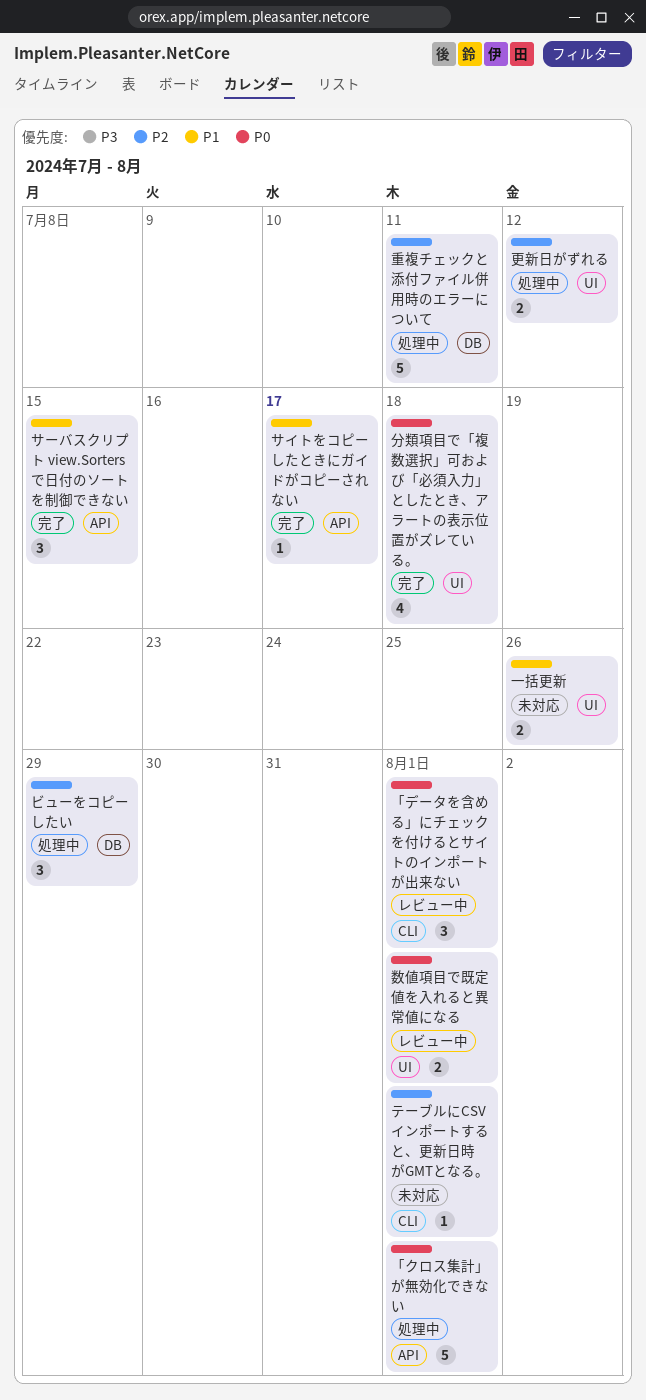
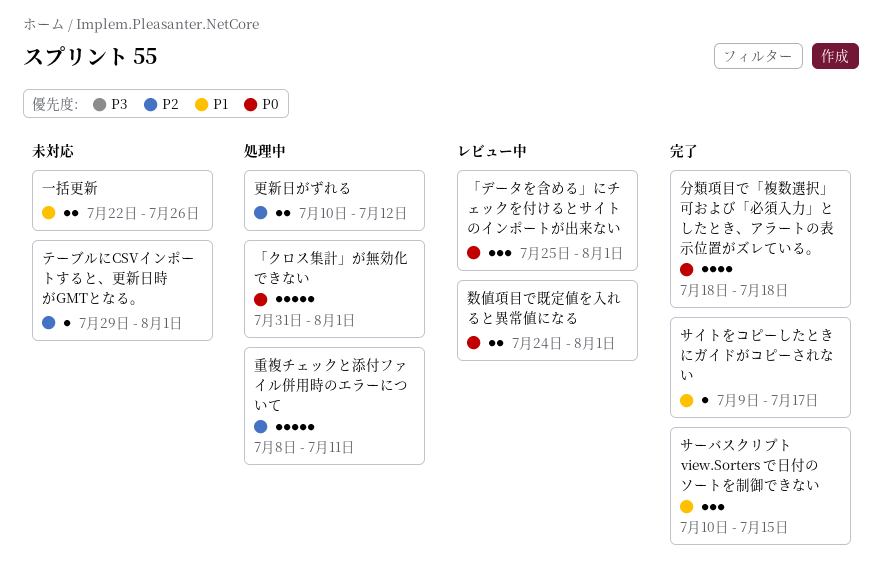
ビューをコピーしたい: present -> none

